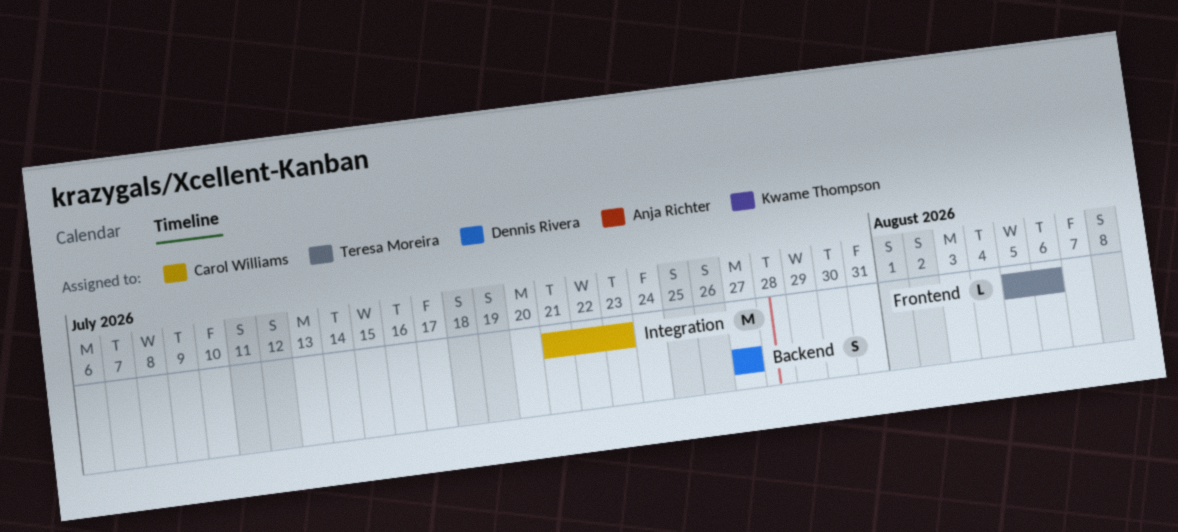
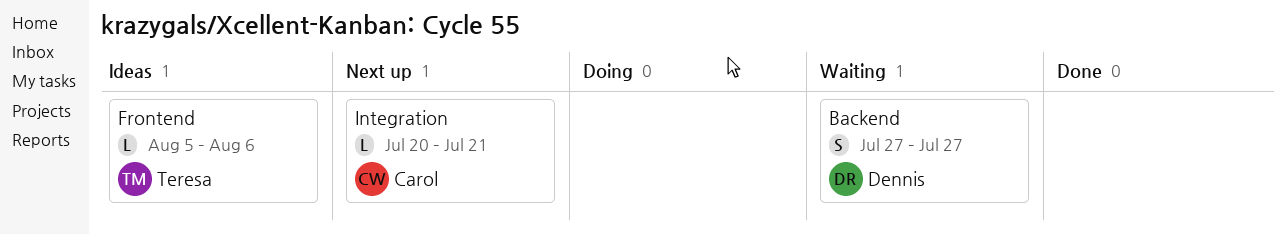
Integration, estimate: M -> L
Integration, start: Jul 21 -> Jul 20
Integration, due: Jul 23 -> Jul 21

